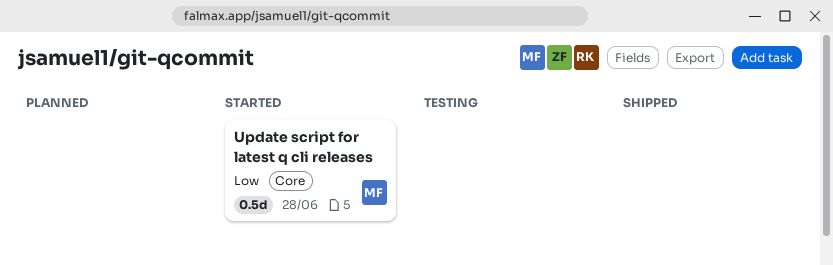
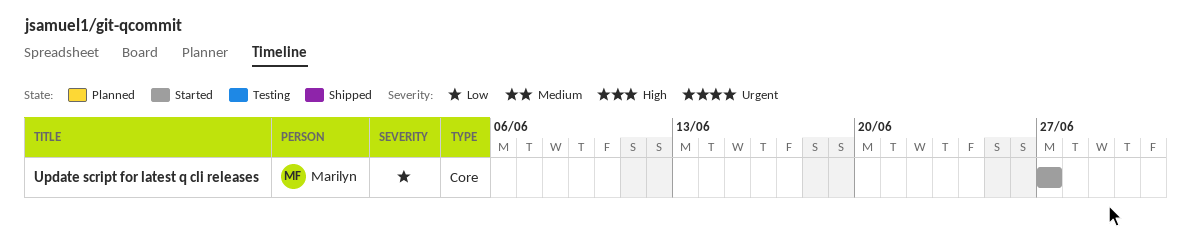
Update script for latest q cli releases, due: Jun 28 -> Jun 27

